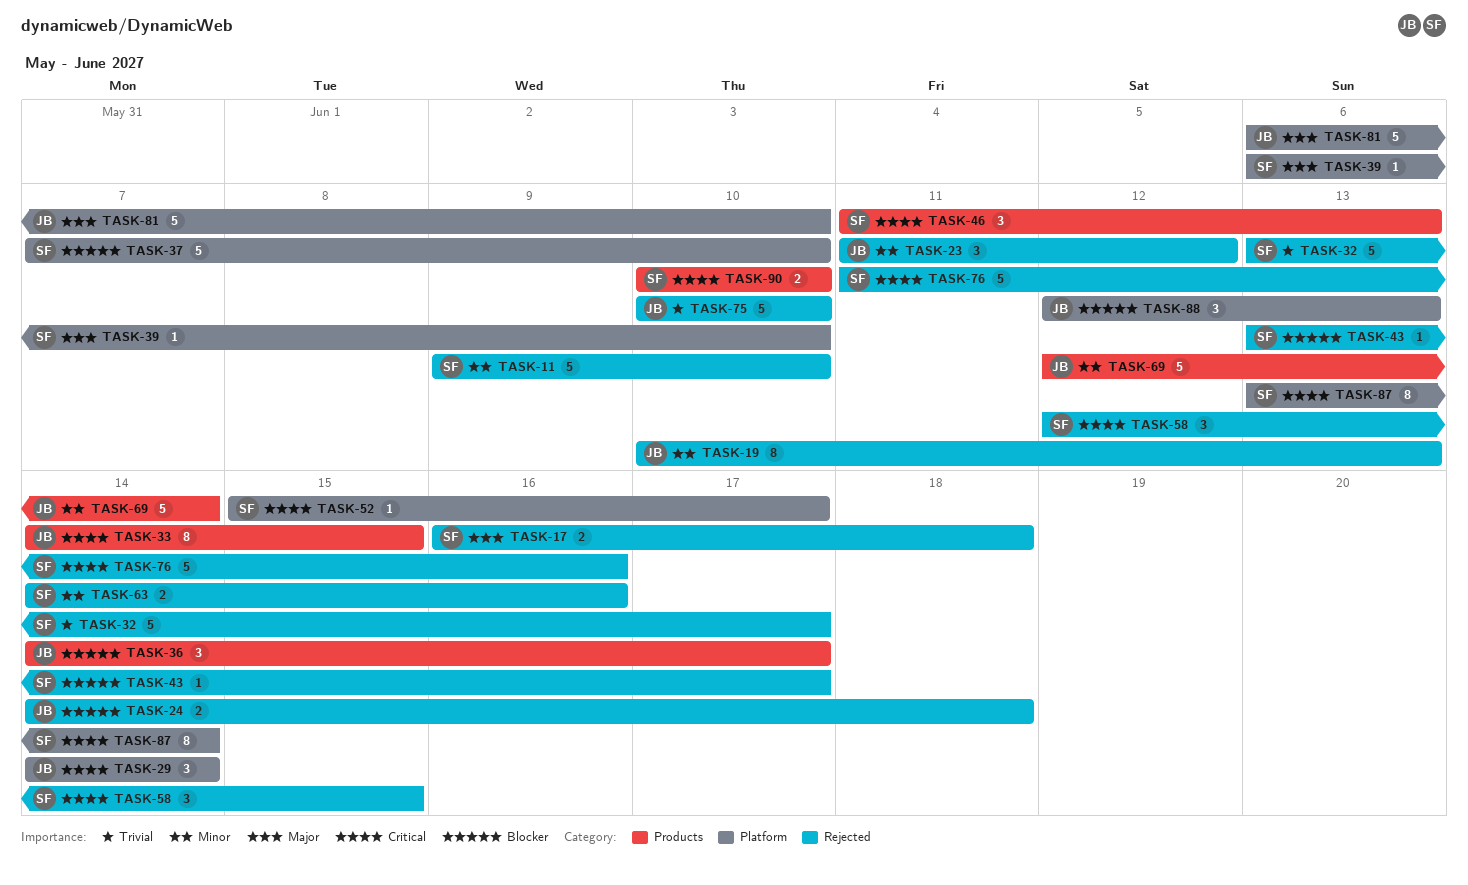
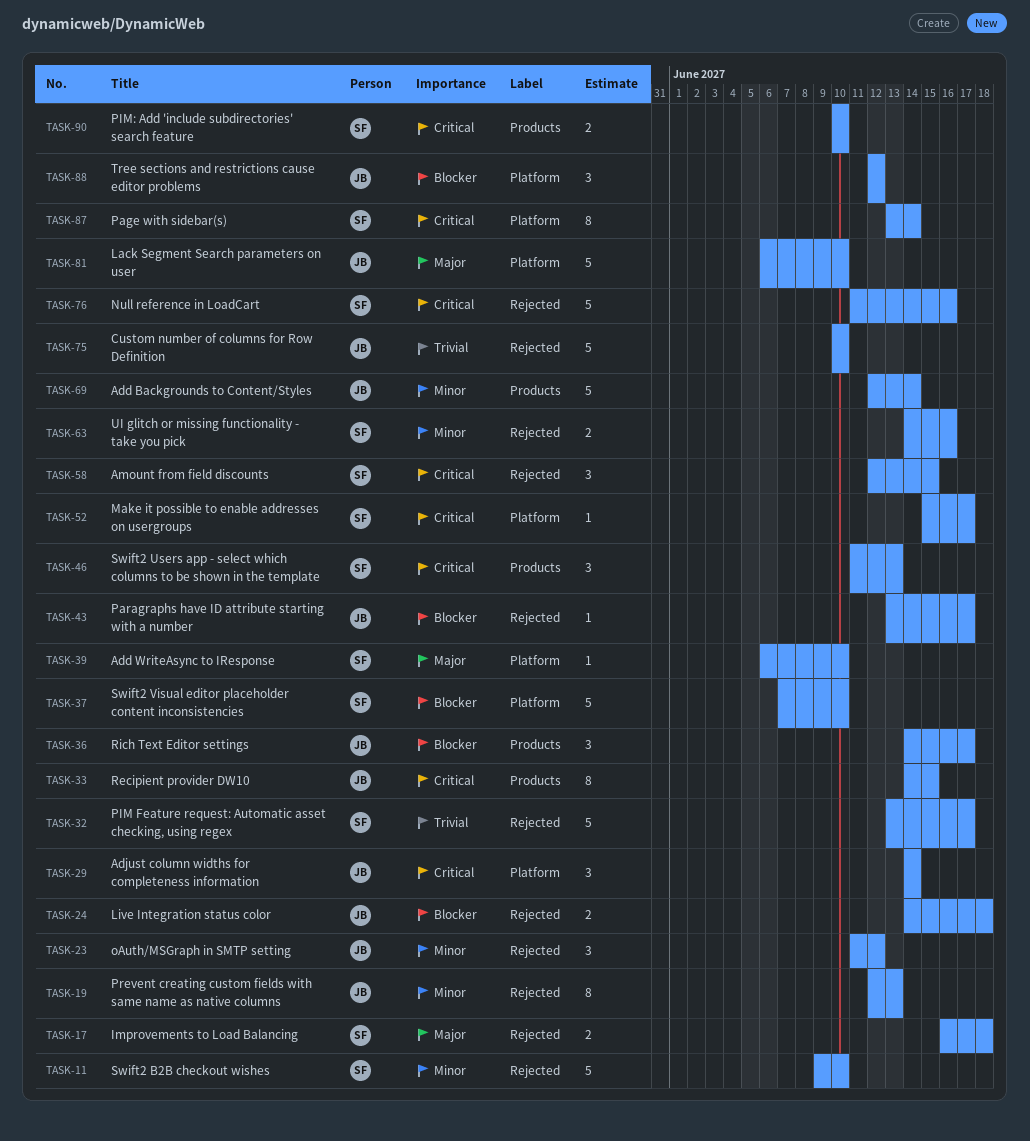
TASK-19, start: Jun 10 -> Jun 12
TASK-43, owner: SF -> JB
TASK-88, due: Jun 13 -> Jun 12

